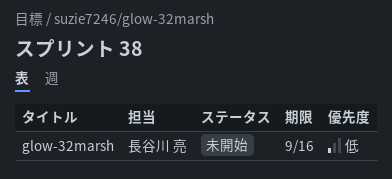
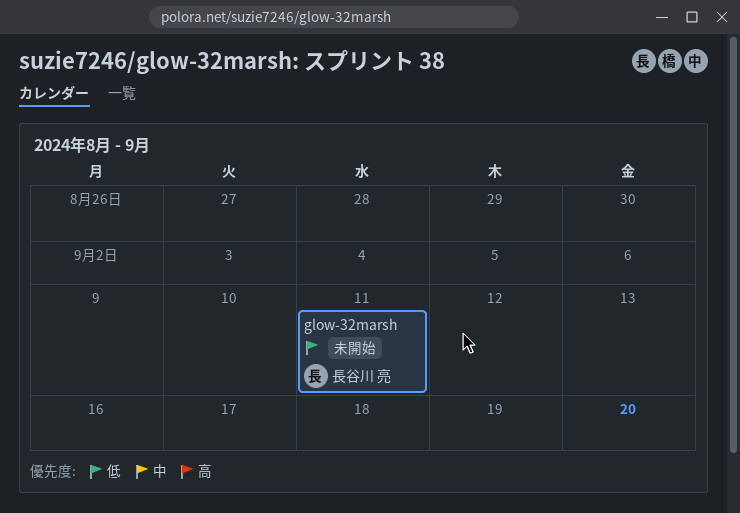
glow-32marsh, due: Sep 16 -> Sep 11

